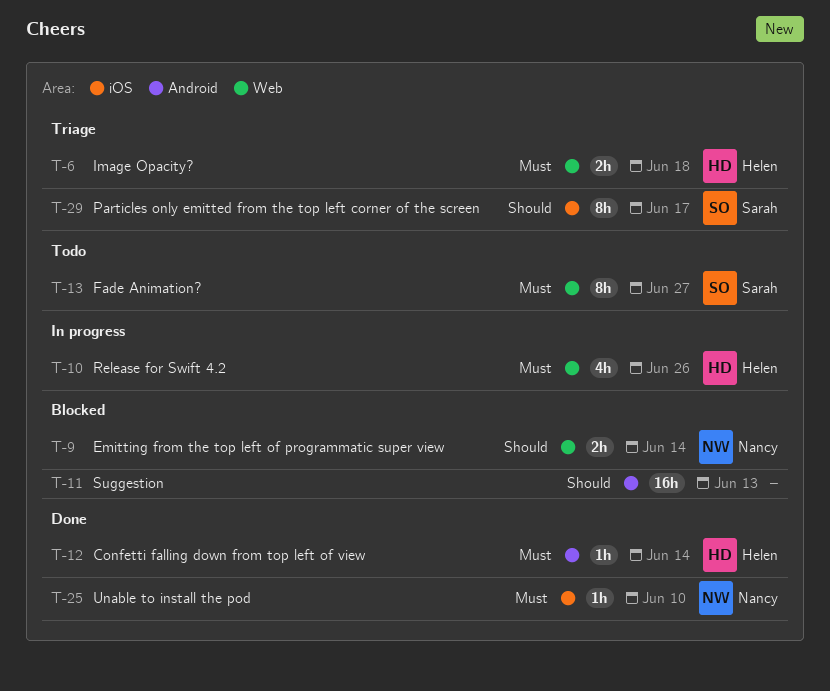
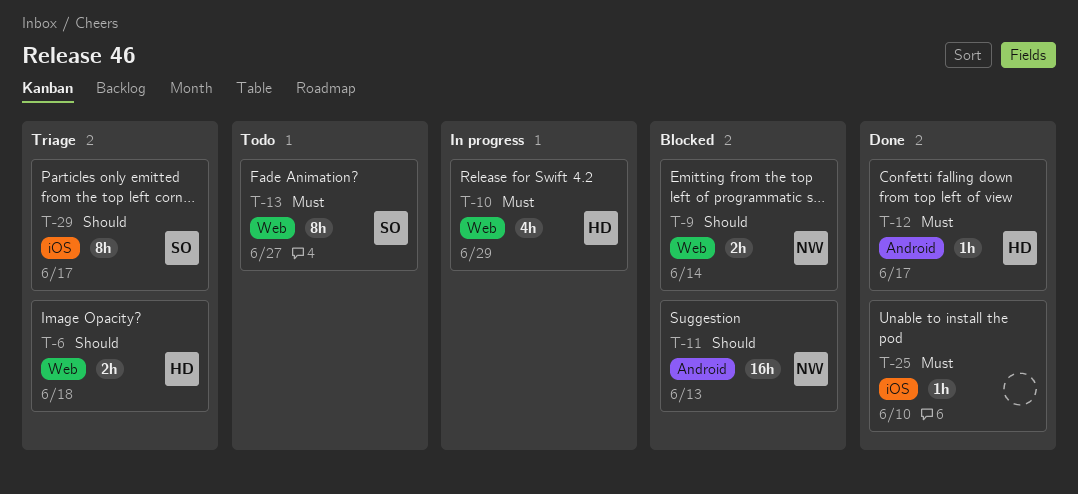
T-6, priority: Must -> Should
T-10, due: Jun 26 -> Jun 29
T-11, owner: none -> Nancy
T-12, due: Jun 14 -> Jun 17
T-25, owner: Nancy -> none

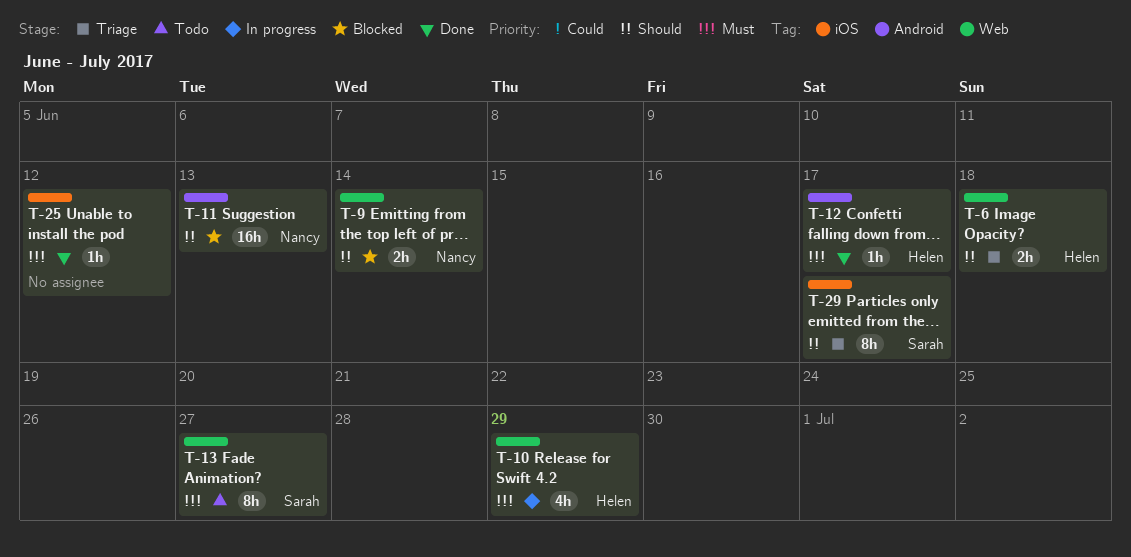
T-25, due: Jun 10 -> Jun 12

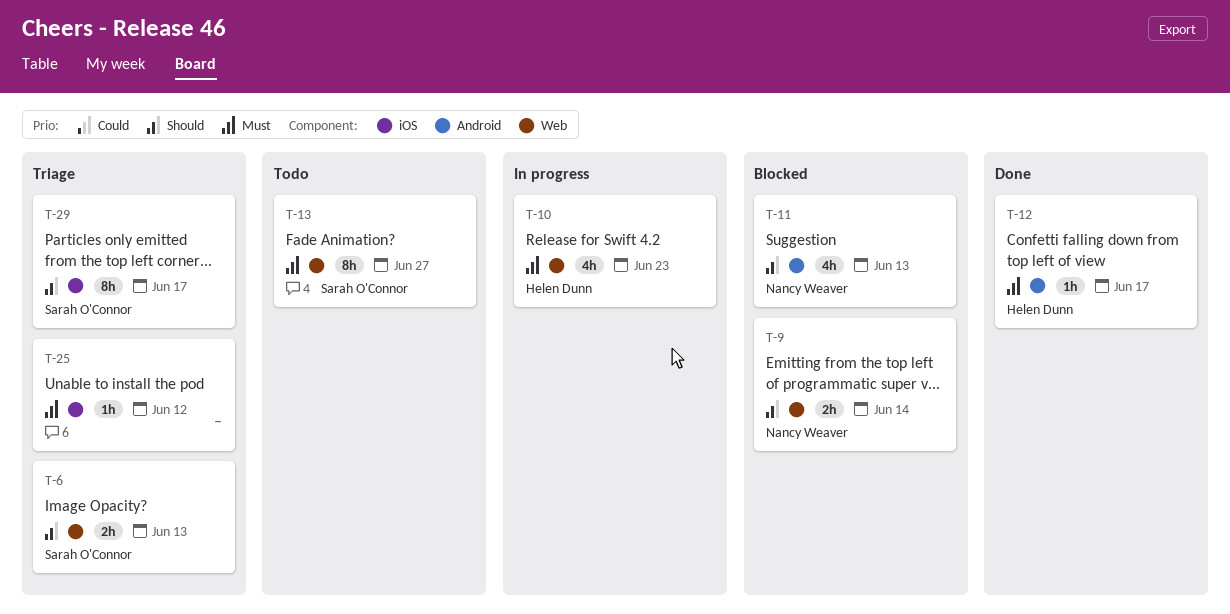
T-6, owner: Helen Dunn -> Sarah O'Connor
T-6, due: Jun 18 -> Jun 13
T-10, due: Jun 29 -> Jun 23
T-11, estimate: 16h -> 4h
T-25, status: Done -> Triage

